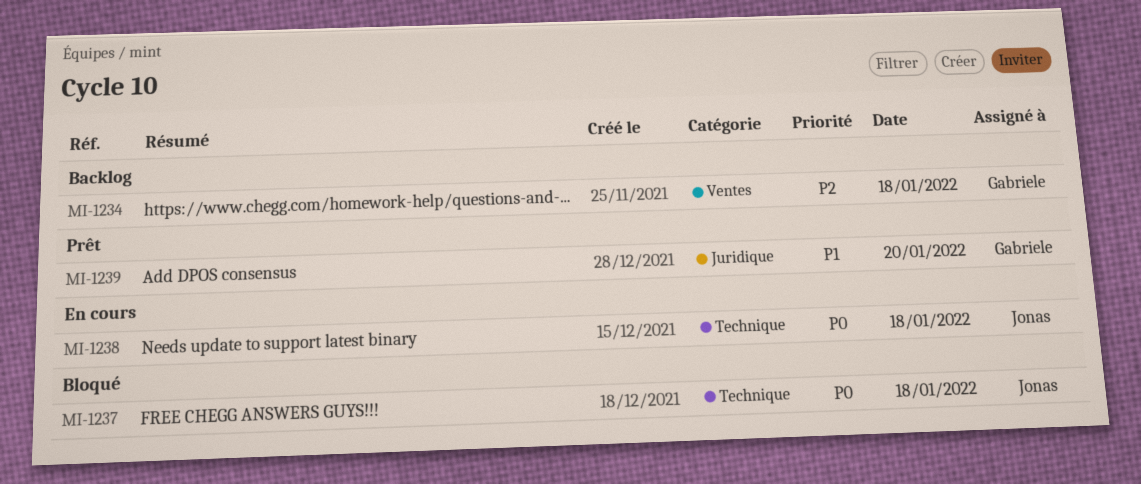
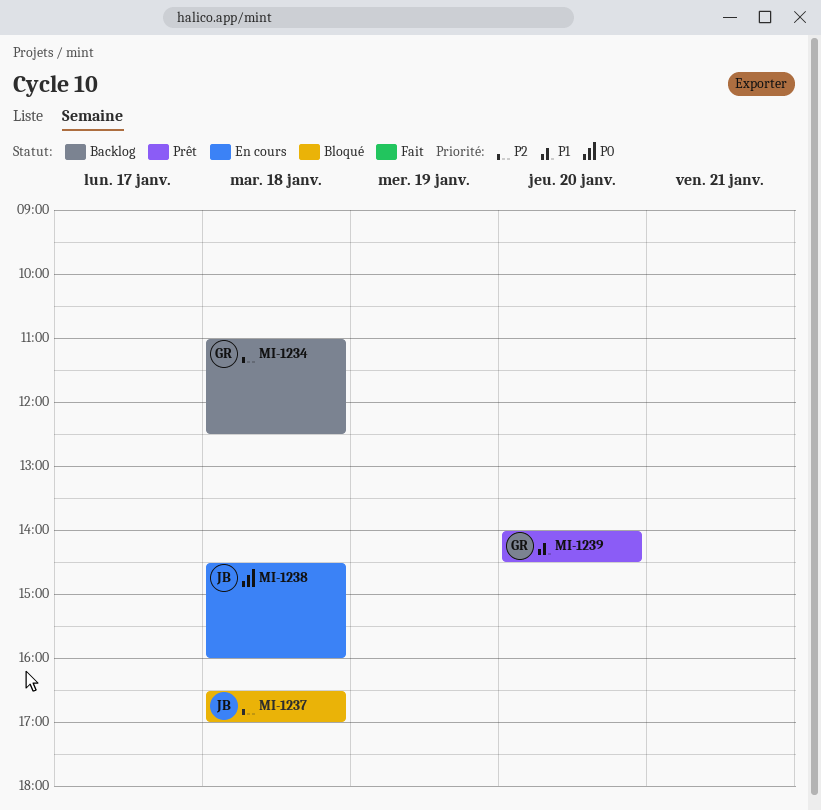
MI-1237, priority: P0 -> P2

